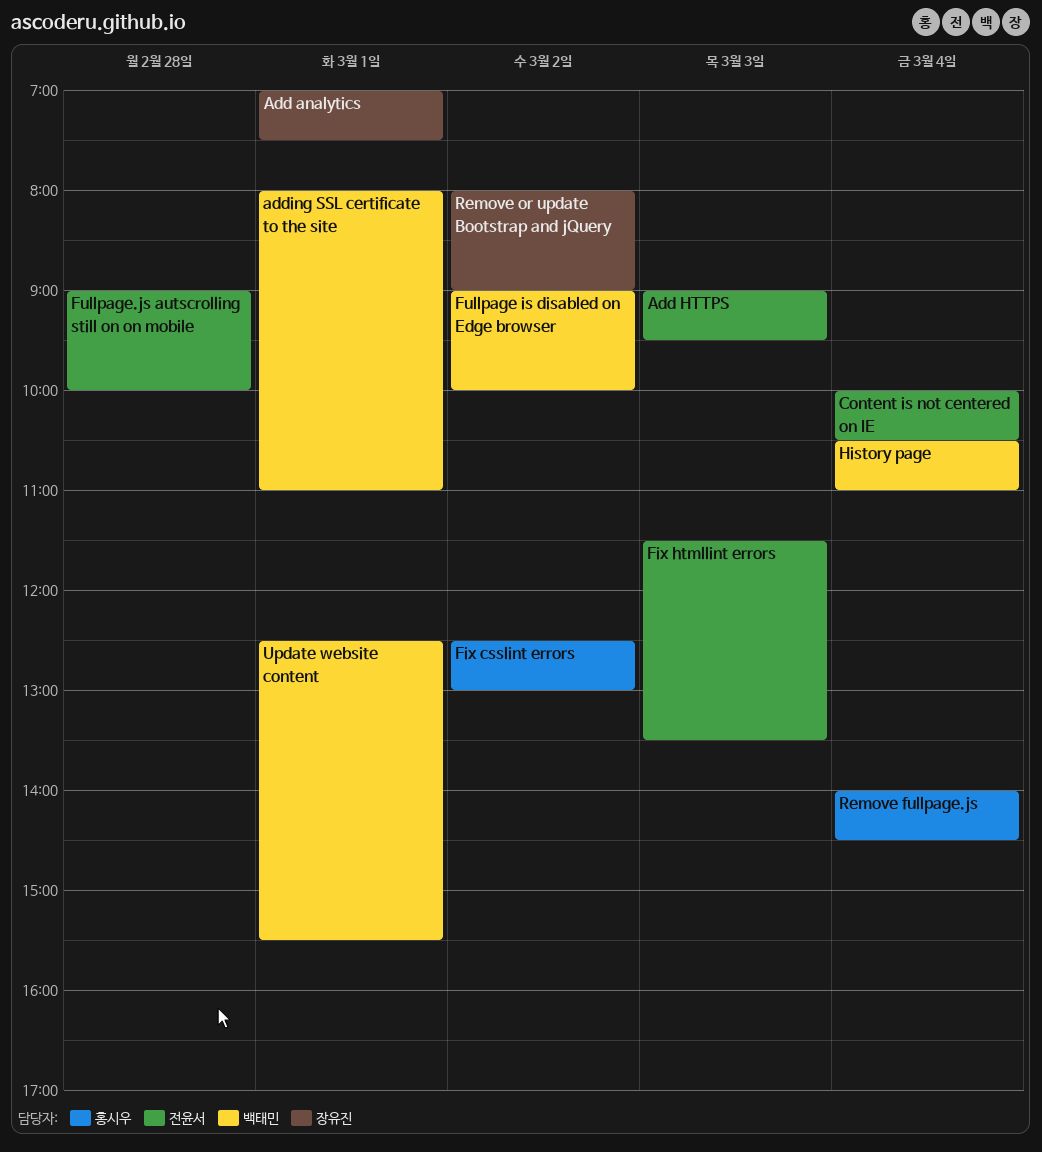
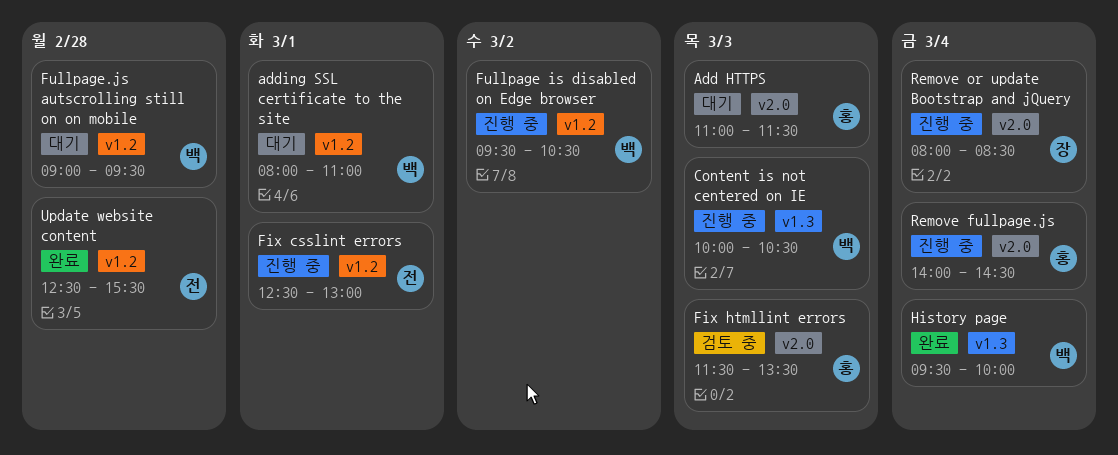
Add analytics: present -> none
Add HTTPS, owner: 전윤서 -> 홍시우
Add HTTPS, begins: 09:00 -> 11:00
Add HTTPS, ends: 09:30 -> 11:30
Content is not centered on IE, owner: 전윤서 -> 백태민
Content is not centered on IE, day: Mar 4 -> Mar 3
Fix csslint errors, owner: 홍시우 -> 전윤서
Fix csslint errors, day: Mar 2 -> Mar 1
Fix htmllint errors, owner: 전윤서 -> 홍시우
Fullpage is disabled on Edge browser, begins: 09:00 -> 09:30
Fullpage is disabled on Edge browser, ends: 10:00 -> 10:30
Fullpage.js autscrolling still on on mobile, owner: 전윤서 -> 백태민
Fullpage.js autscrolling still on on mobile, ends: 10:00 -> 09:30
History page, begins: 10:30 -> 09:30
History page, ends: 11:00 -> 10:00
Remove or update Bootstrap and jQuery, day: Mar 2 -> Mar 4
Remove or update Bootstrap and jQuery, ends: 09:00 -> 08:30
Update website content, owner: 백태민 -> 전윤서
Update website content, day: Mar 1 -> Feb 28

